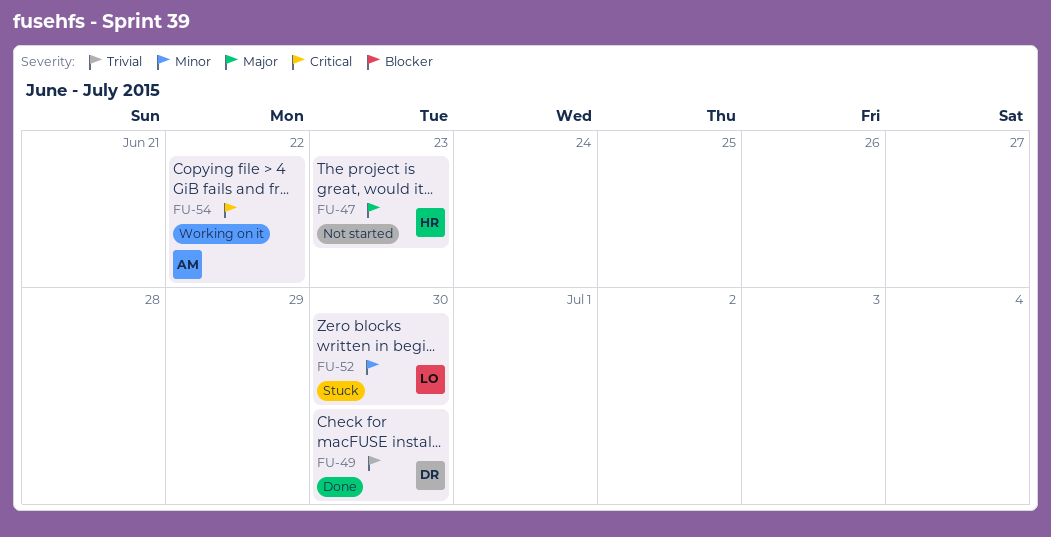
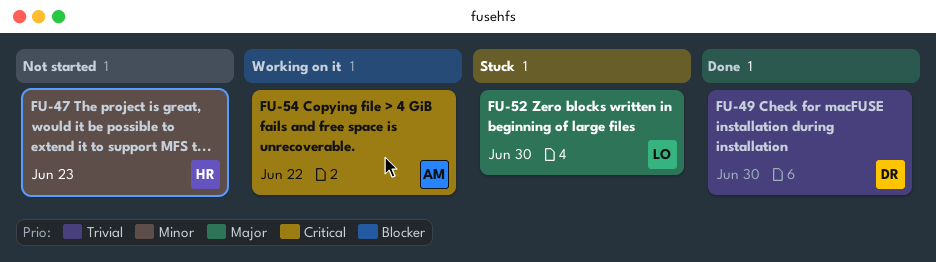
FU-47, priority: Major -> Minor
FU-52, priority: Minor -> Major

